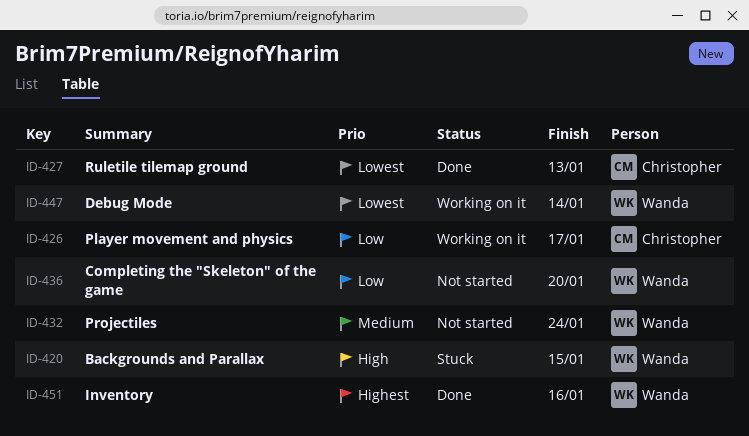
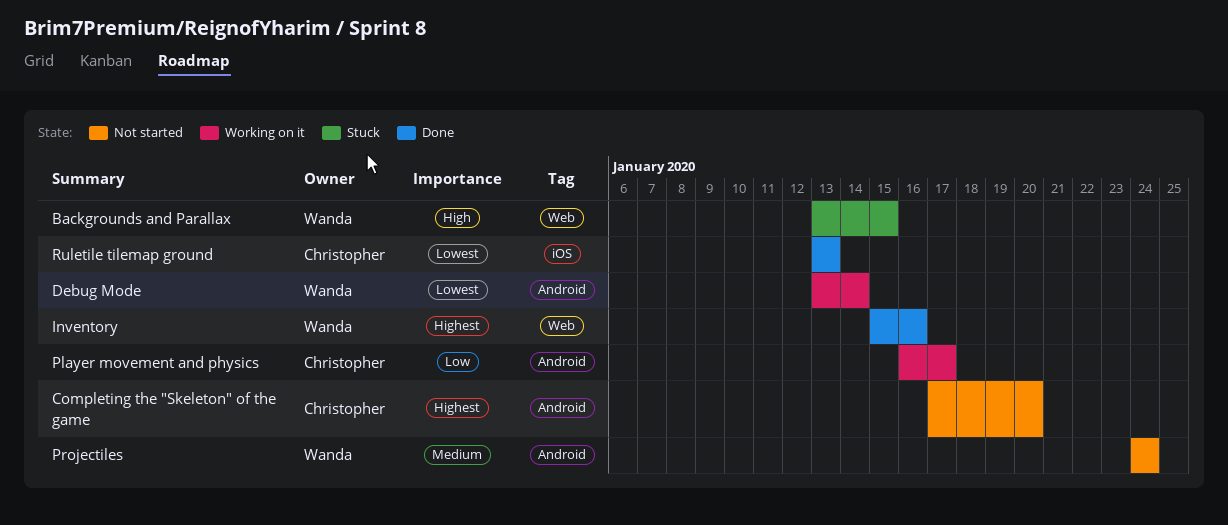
Completing the "Skeleton" of the game, owner: Wanda -> Christopher
Completing the "Skeleton" of the game, priority: Low -> Highest

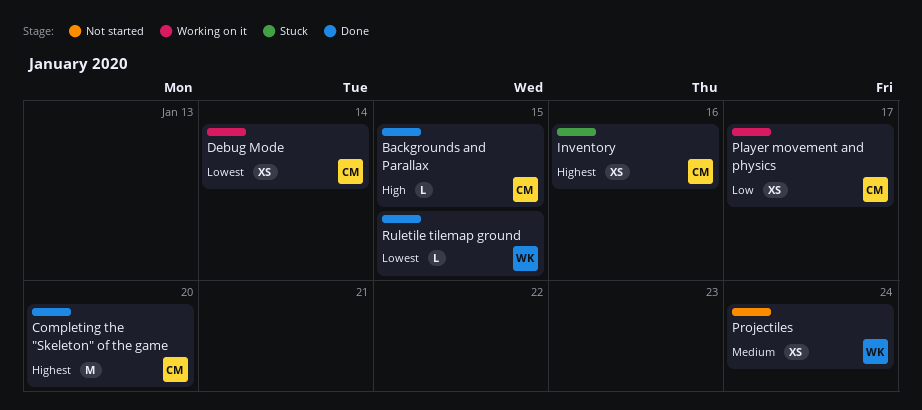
Backgrounds and Parallax, status: Stuck -> Done
Backgrounds and Parallax, owner: Wanda -> Christopher
Completing the "Skeleton" of the game, status: Not started -> Done
Debug Mode, owner: Wanda -> Christopher
Inventory, status: Done -> Stuck
Inventory, owner: Wanda -> Christopher
Ruletile tilemap ground, owner: Christopher -> Wanda
Ruletile tilemap ground, due: Jan 13 -> Jan 15

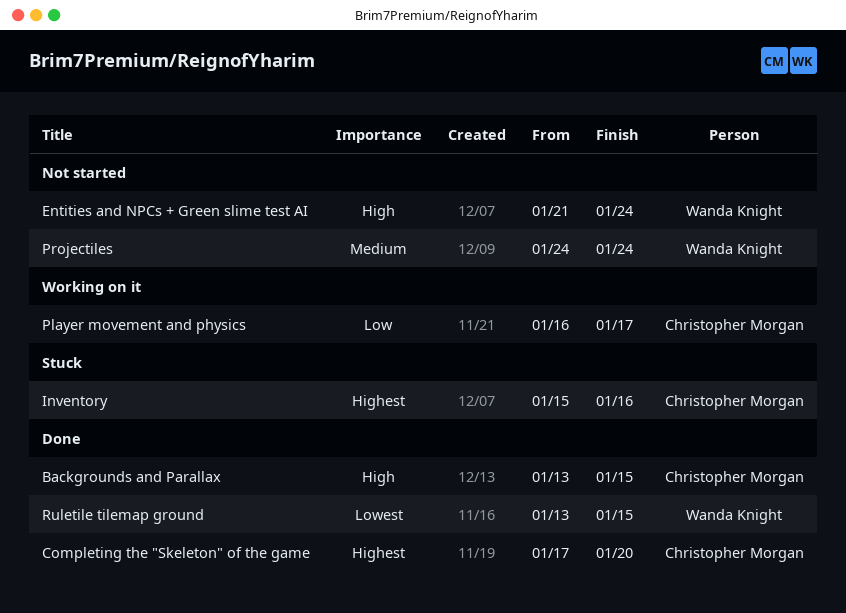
Debug Mode: present -> none
Entities and NPCs + Green slime test AI: none -> present

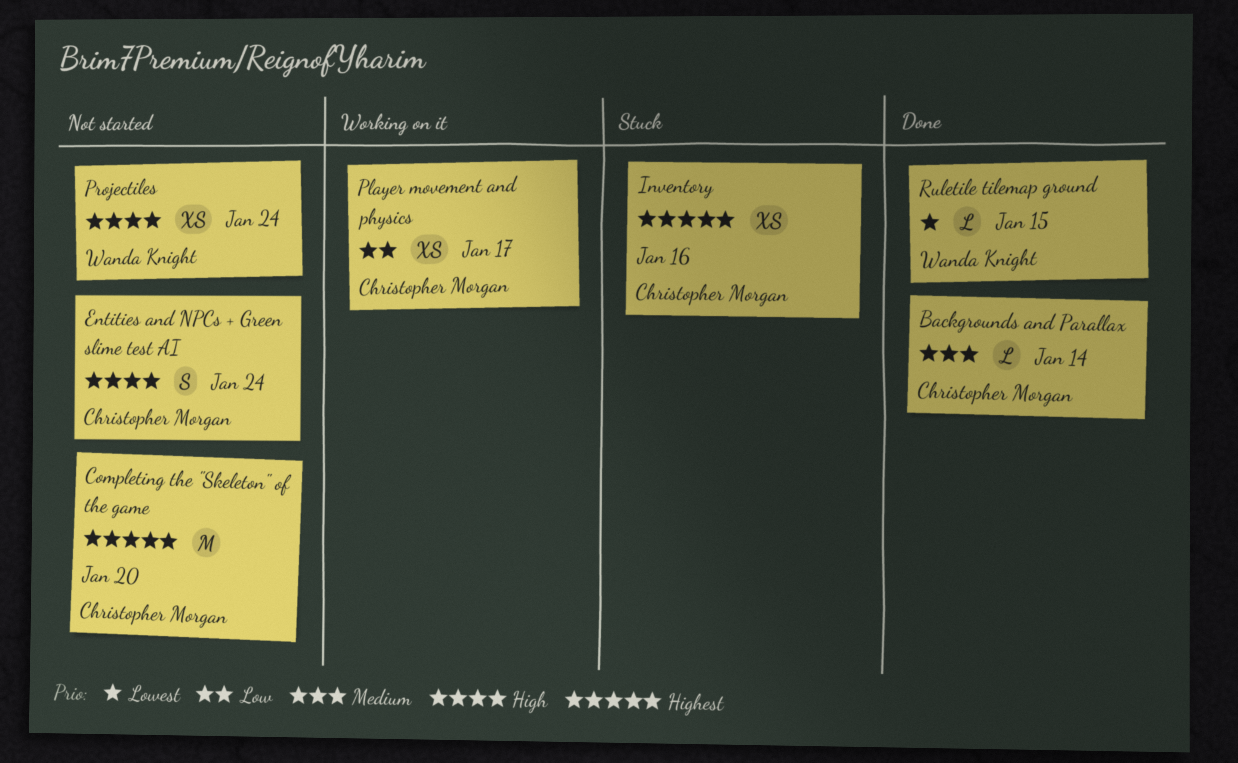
Backgrounds and Parallax, priority: High -> Medium
Backgrounds and Parallax, due: Jan 15 -> Jan 14
Completing the "Skeleton" of the game, status: Done -> Not started
Entities and NPCs + Green slime test AI, owner: Wanda Knight -> Christopher Morgan
Projectiles, priority: Medium -> High

